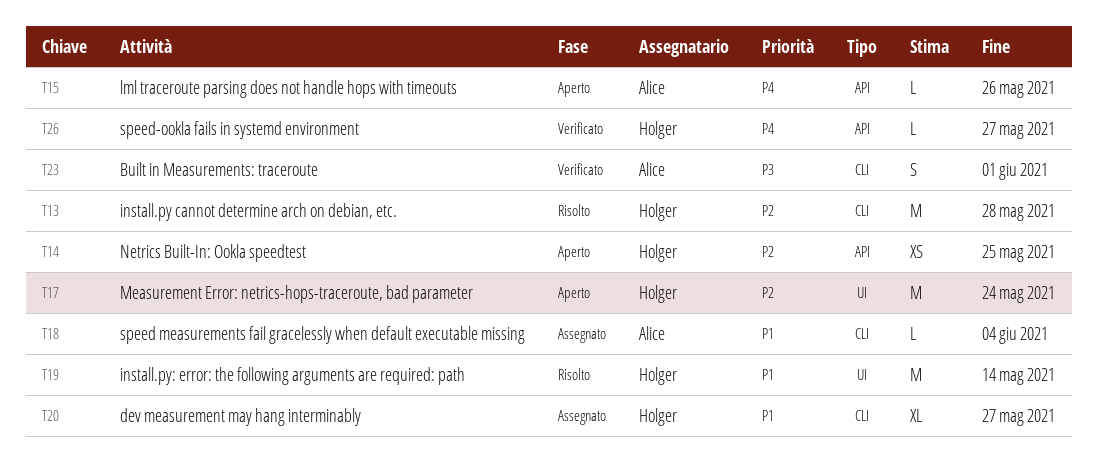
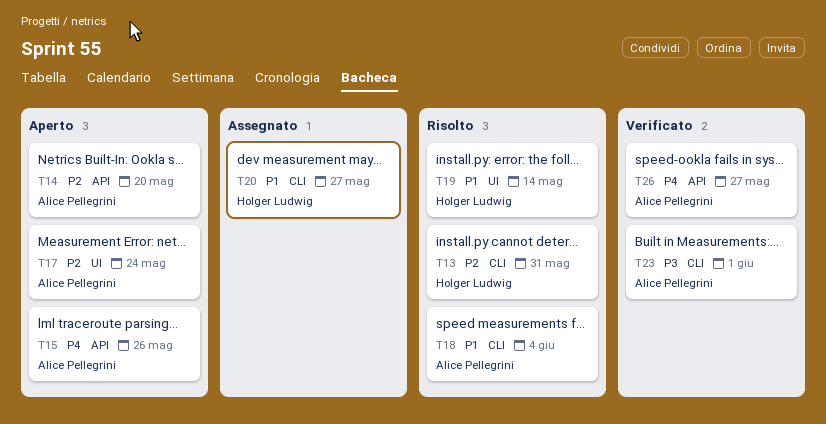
T13, due: May 28 -> May 31
T14, owner: Holger Ludwig -> Alice Pellegrini
T14, due: May 25 -> May 20
T17, owner: Holger Ludwig -> Alice Pellegrini
T18, status: Assegnato -> Risolto
T26, owner: Holger Ludwig -> Alice Pellegrini

